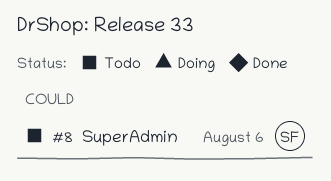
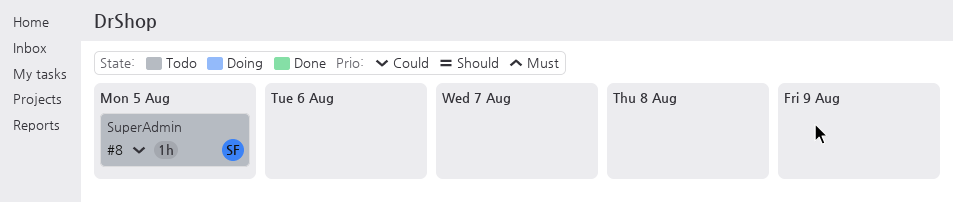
#8, due: Aug 6 -> Aug 5

